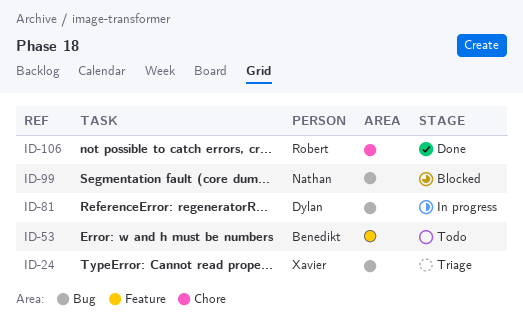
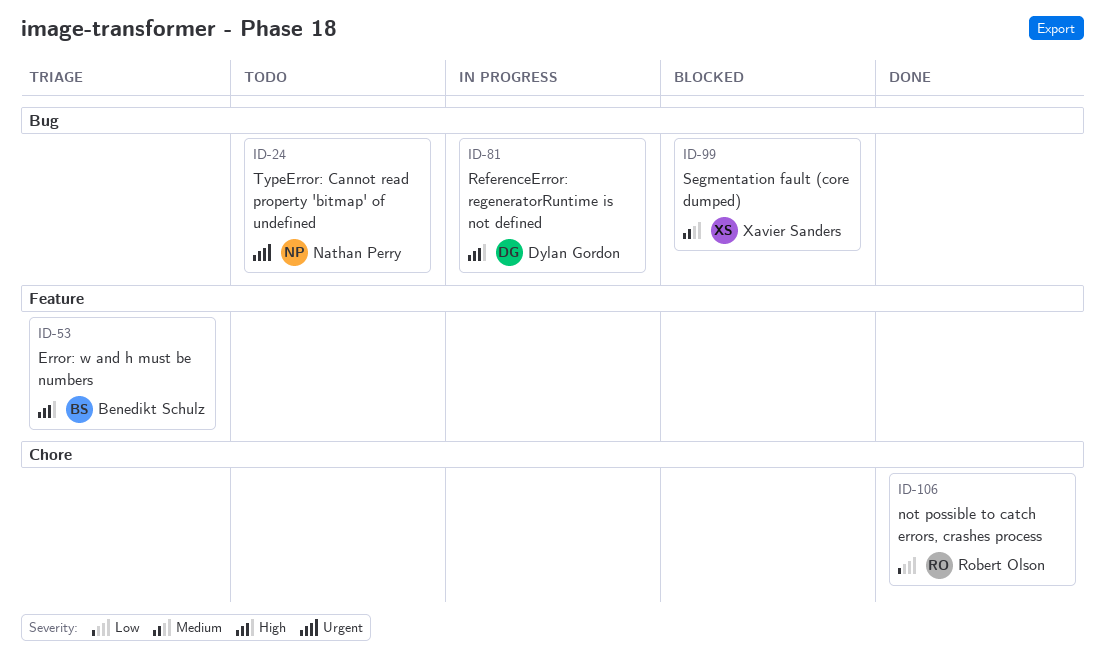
ID-24, status: Triage -> Todo
ID-24, owner: Xavier Sanders -> Nathan Perry
ID-53, status: Todo -> Triage
ID-99, owner: Nathan Perry -> Xavier Sanders

